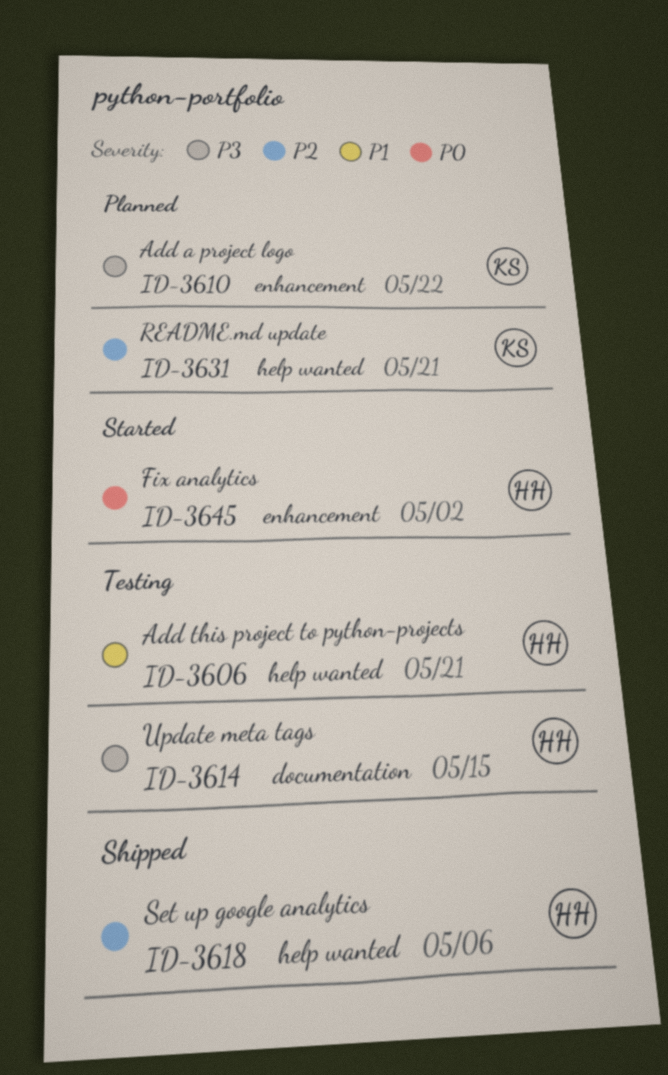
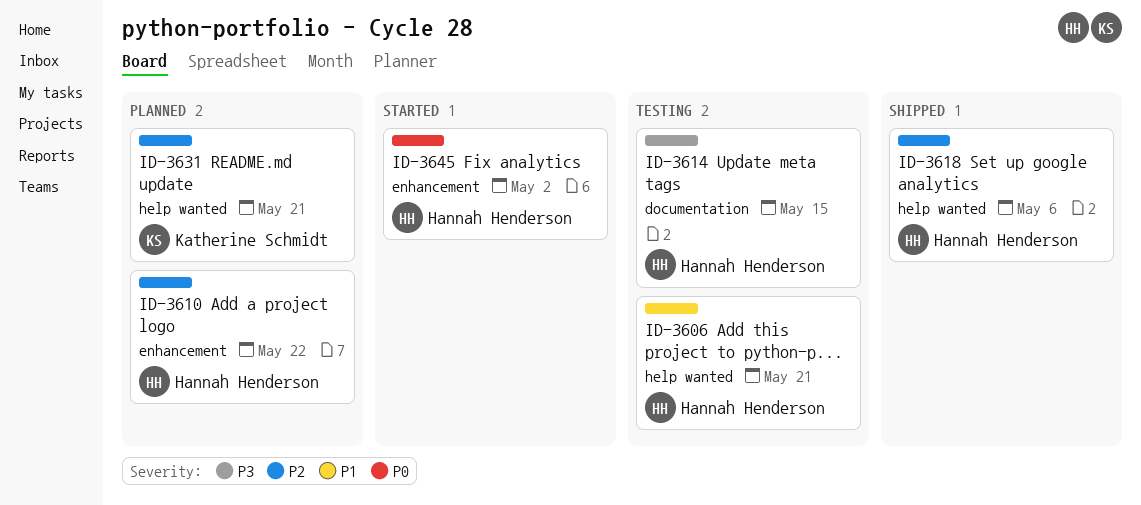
ID-3610, owner: Katherine Schmidt -> Hannah Henderson
ID-3610, priority: P3 -> P2

